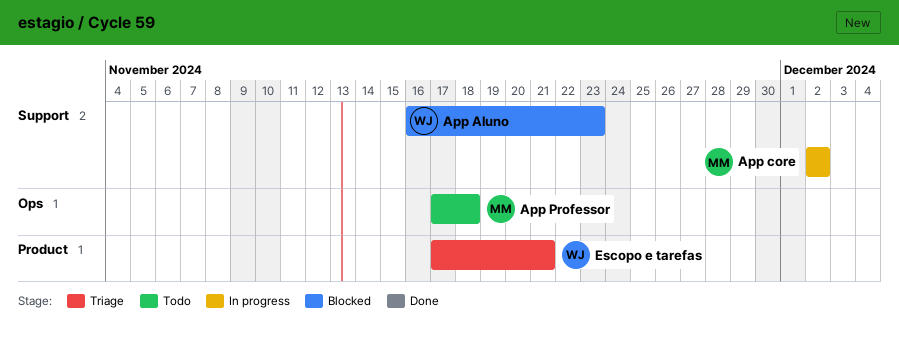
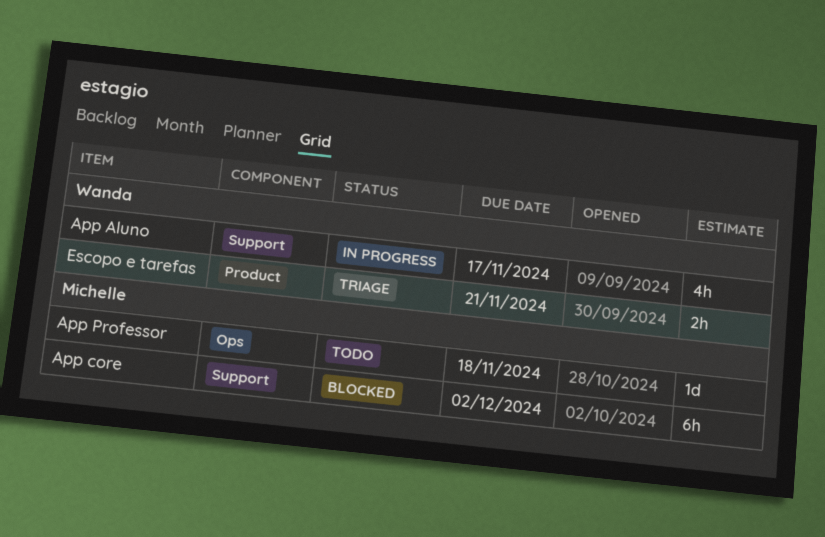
App Aluno, status: Blocked -> In progress
App Aluno, due: Nov 23 -> Nov 17
App core, status: In progress -> Blocked

